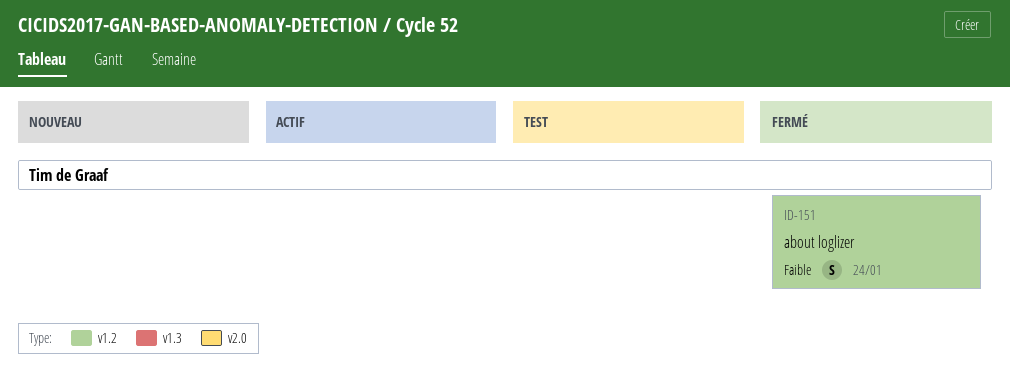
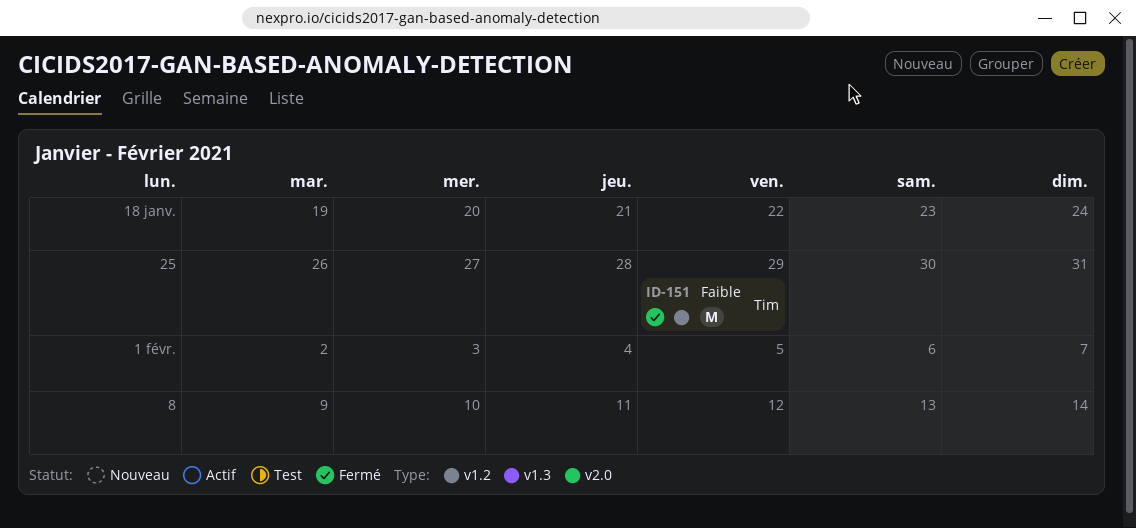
ID-151, estimate: S -> M
ID-151, due: Jan 24 -> Jan 29

